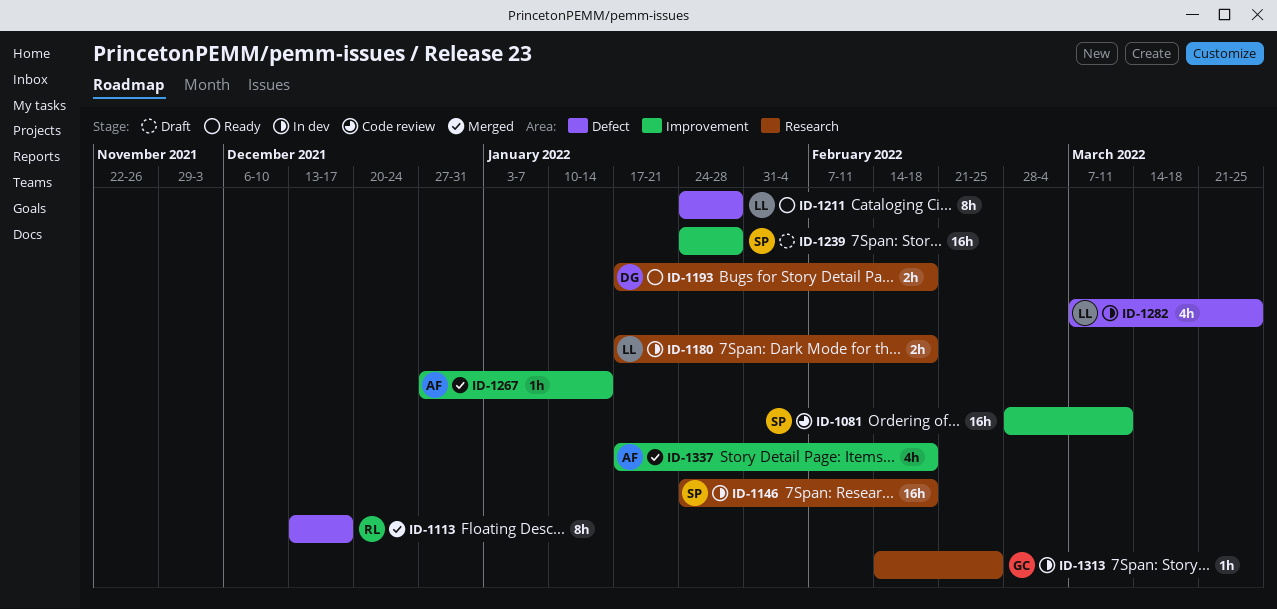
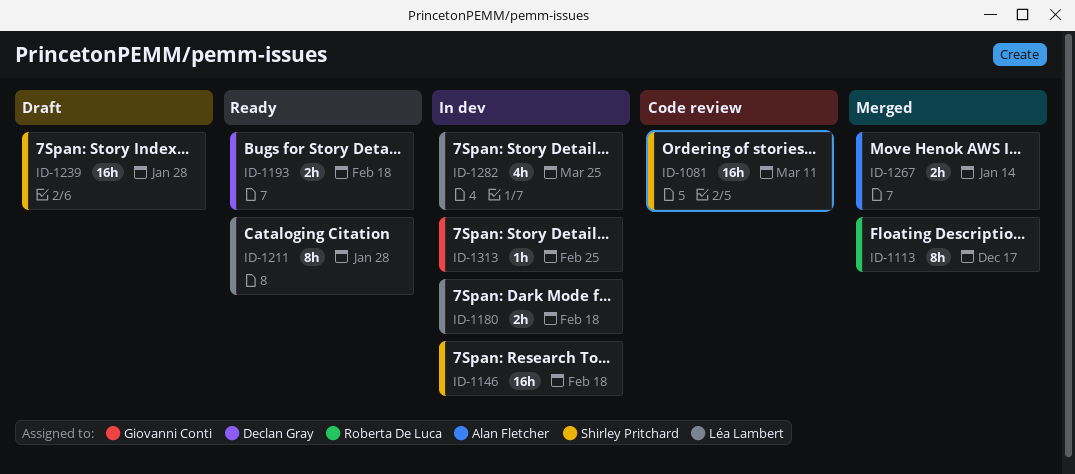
ID-1267, estimate: 1h -> 2h
ID-1337: present -> none

